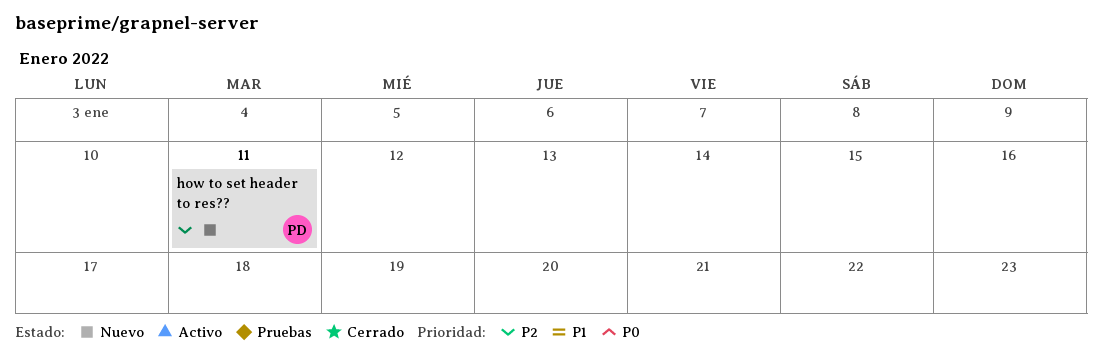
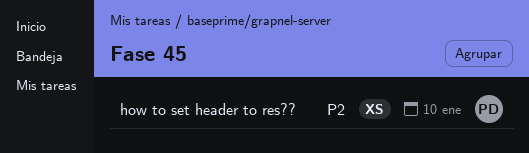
how to set header to res??, due: Jan 11 -> Jan 10

